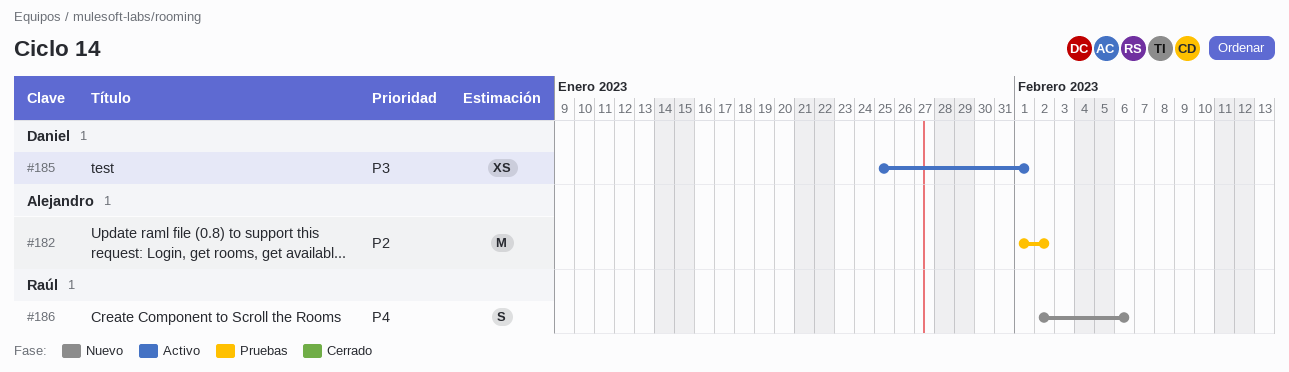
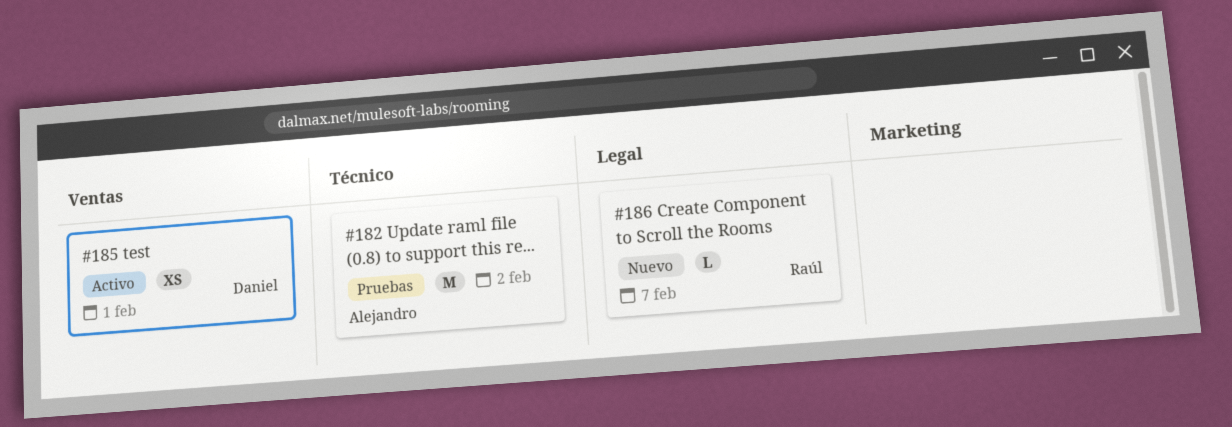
#186, estimate: S -> L
#186, due: Feb 6 -> Feb 7

